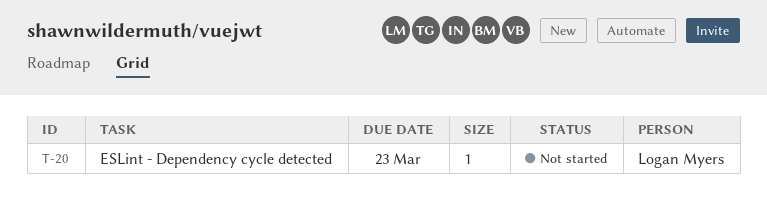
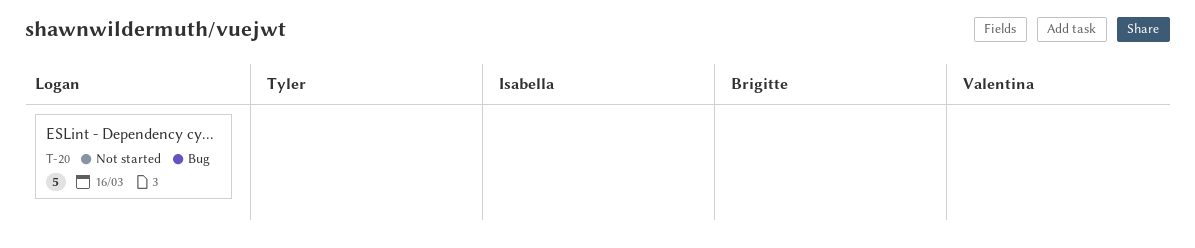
T-20, estimate: 1 -> 5
T-20, due: Mar 23 -> Mar 16

